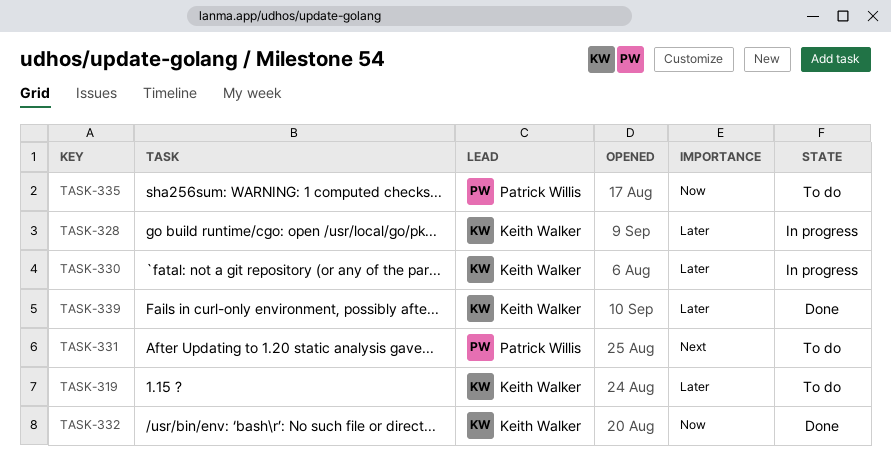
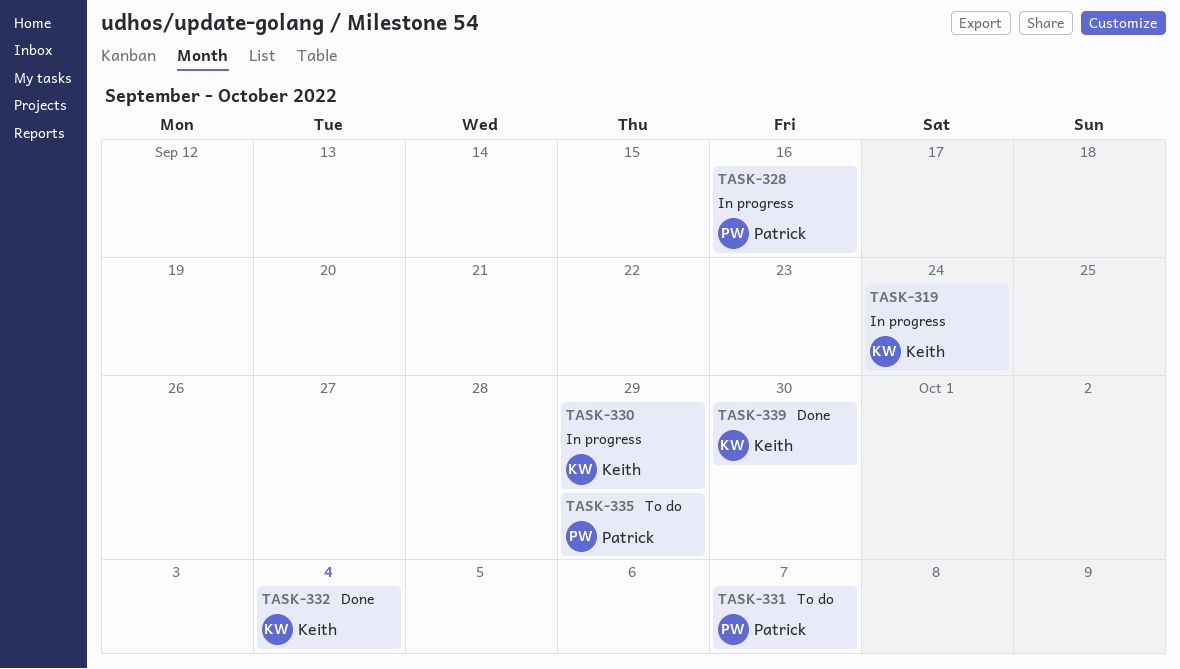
TASK-319, status: To do -> In progress
TASK-328, owner: Keith Walker -> Patrick Willis

